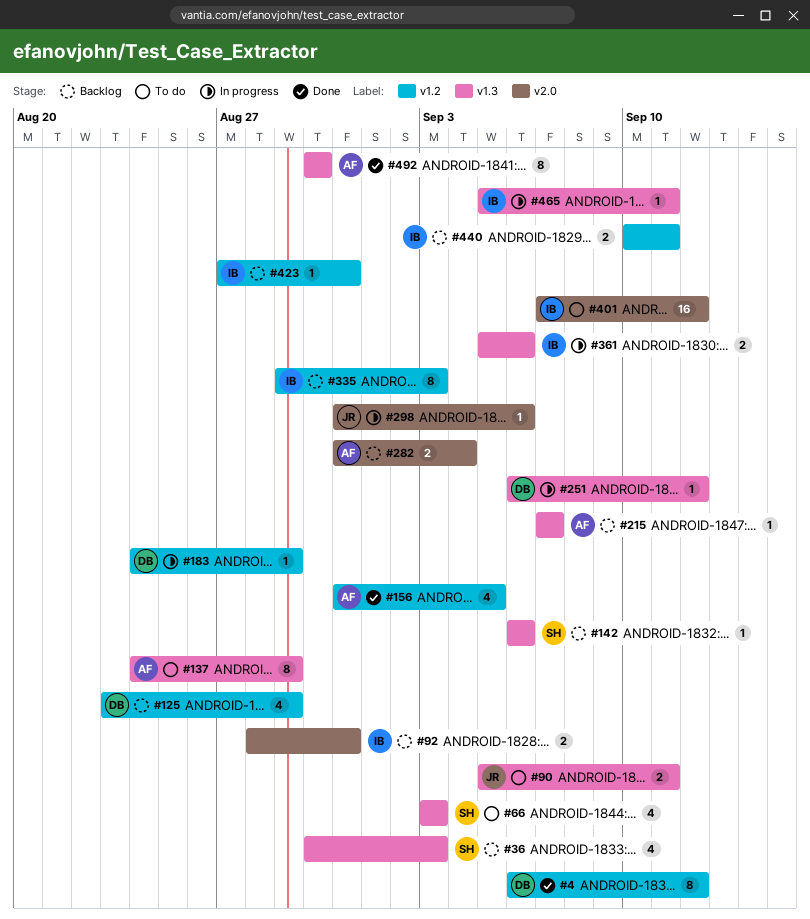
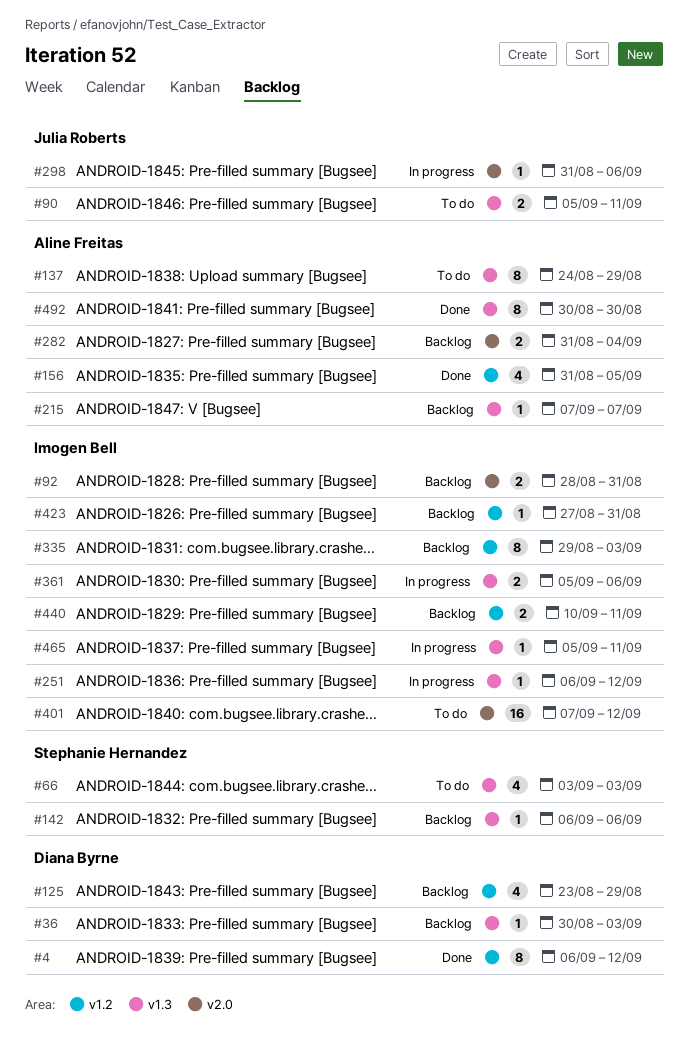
#36, owner: Stephanie Hernandez -> Diana Byrne
#36, estimate: 4 -> 1
#183: present -> none
#251, owner: Diana Byrne -> Imogen Bell

